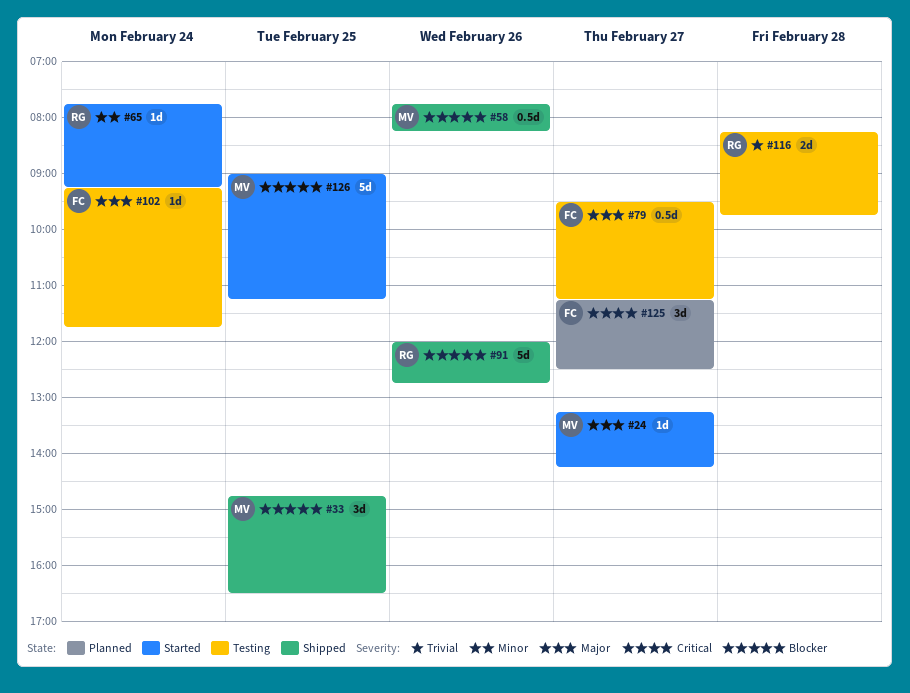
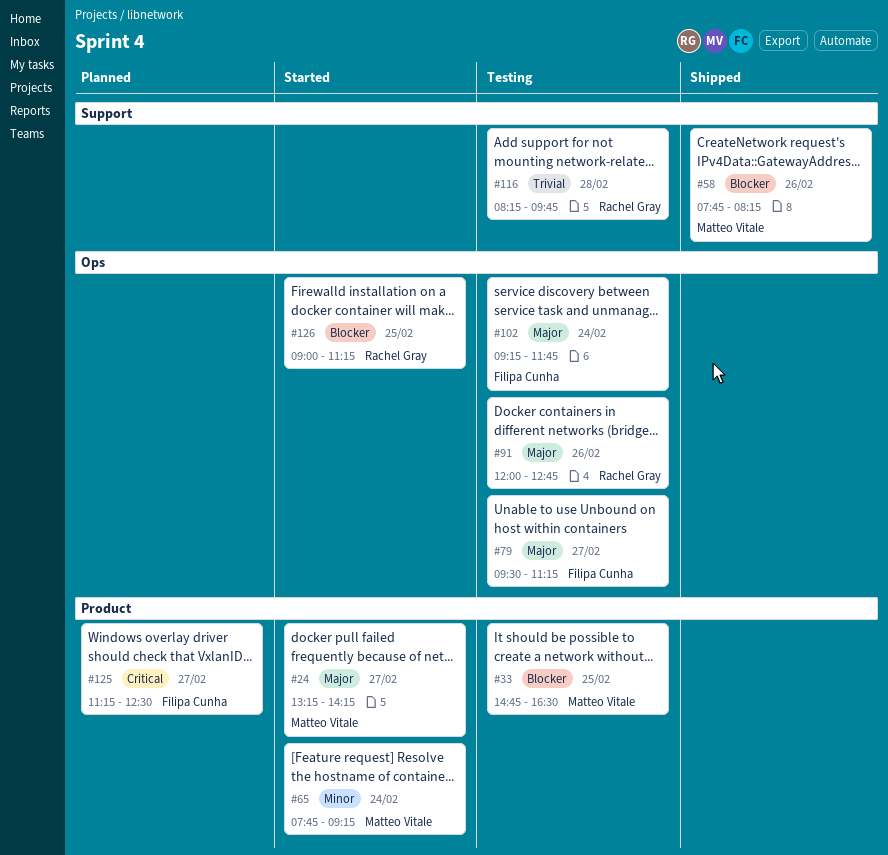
#33, status: Shipped -> Testing
#65, owner: Rachel Gray -> Matteo Vitale
#91, status: Shipped -> Testing
#91, priority: Blocker -> Major
#126, owner: Matteo Vitale -> Rachel Gray

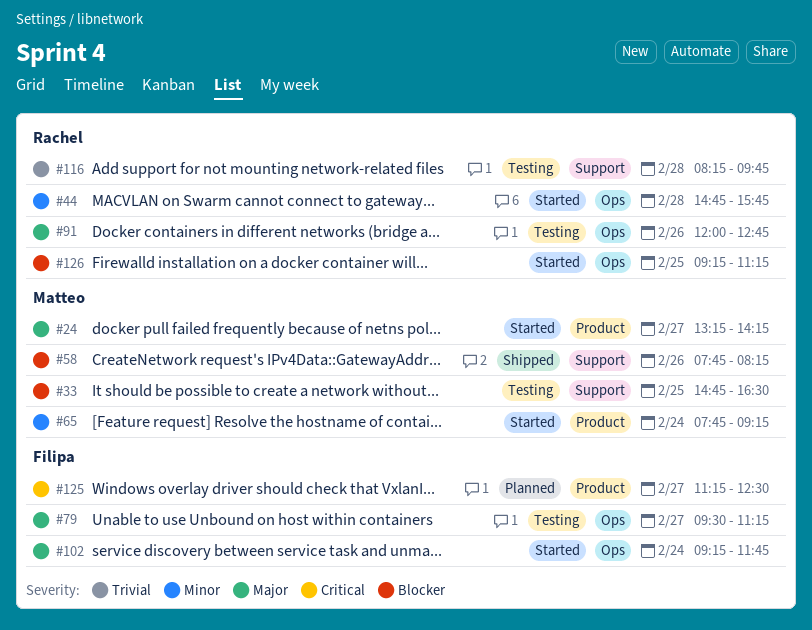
#33, label: Product -> Support
#44: none -> present
#102, status: Testing -> Started
#126, begins: 09:00 -> 09:15

